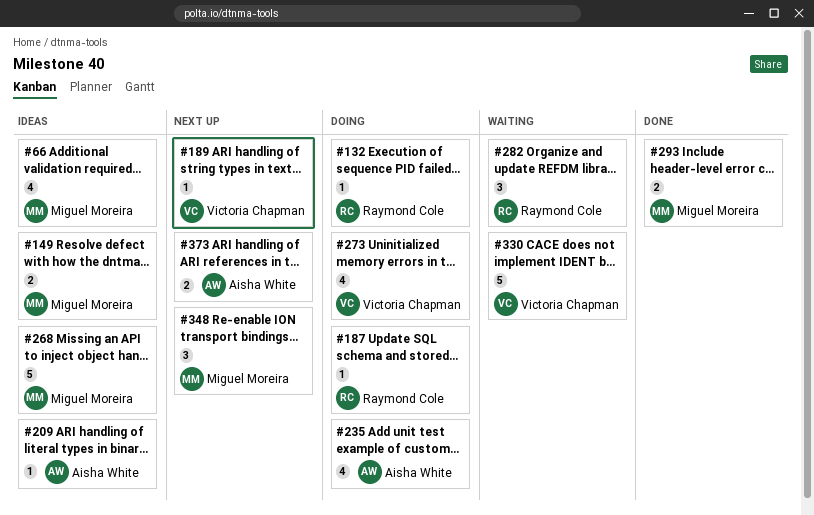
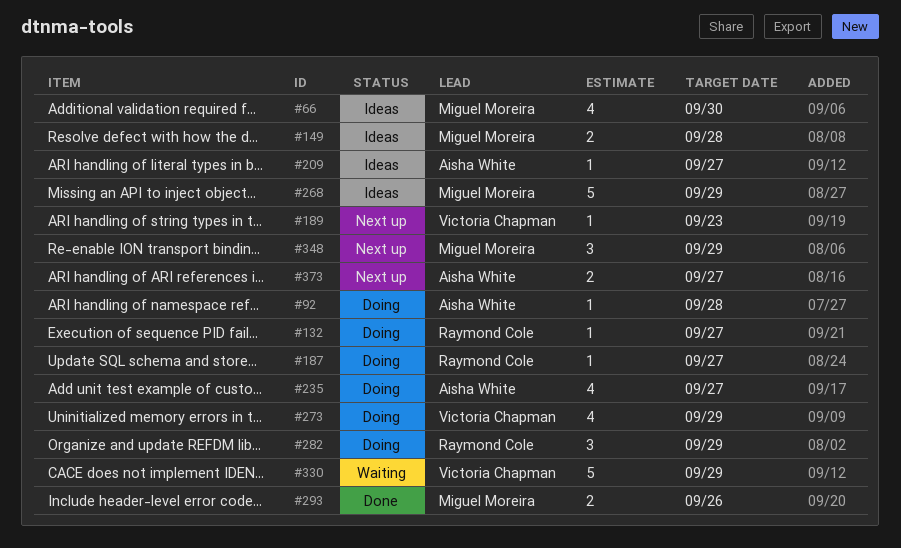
#92: none -> present
#282, status: Waiting -> Doing

